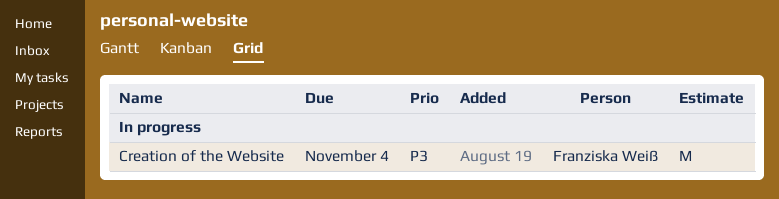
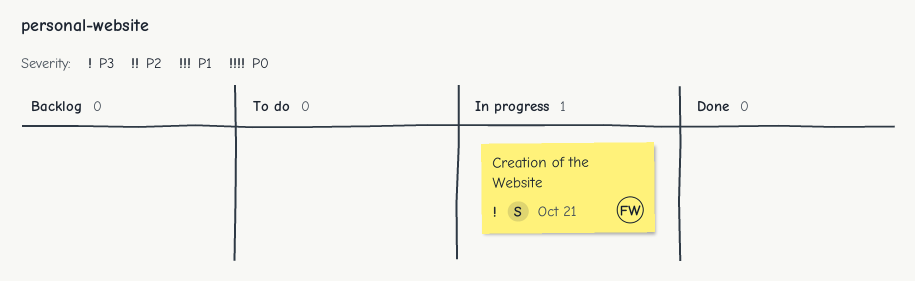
Creation of the Website, estimate: M -> S
Creation of the Website, due: Nov 4 -> Oct 21

